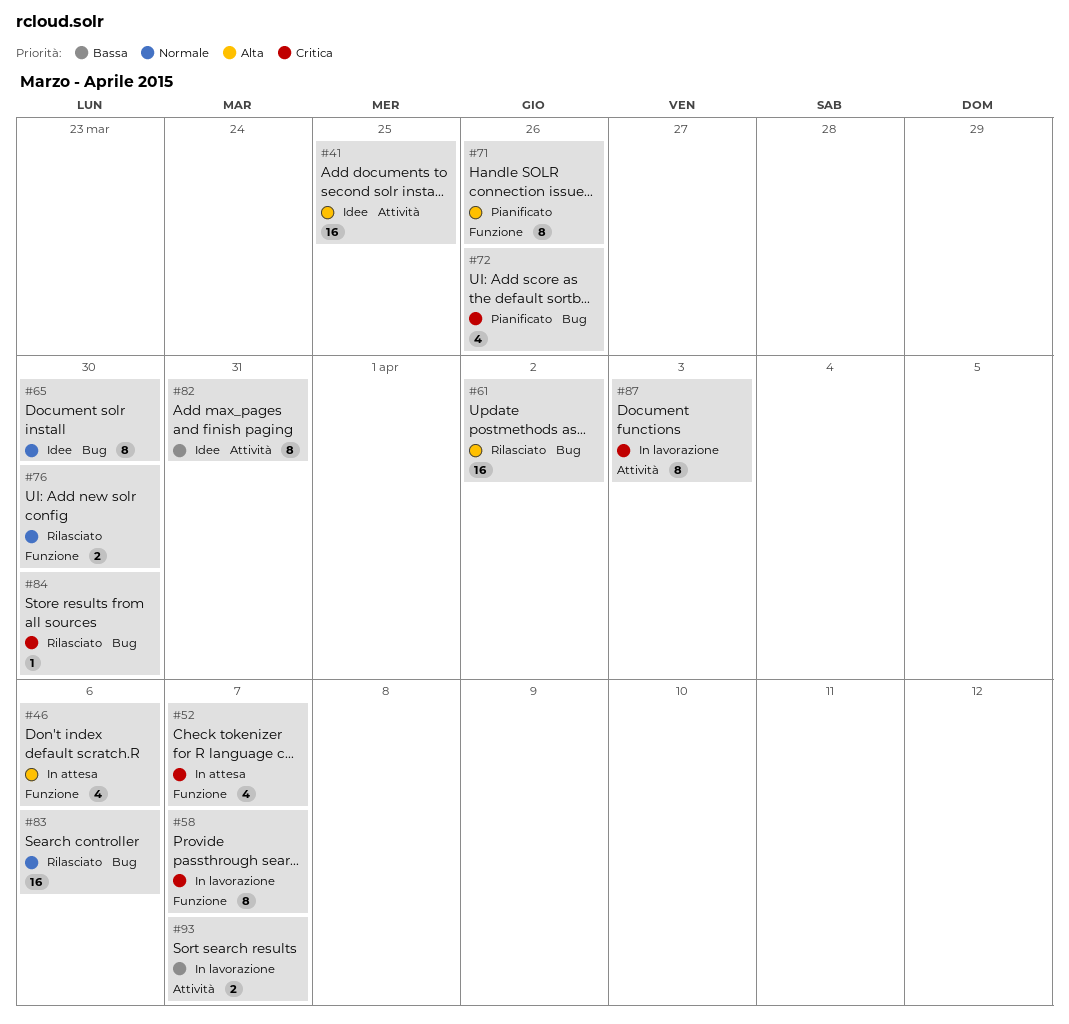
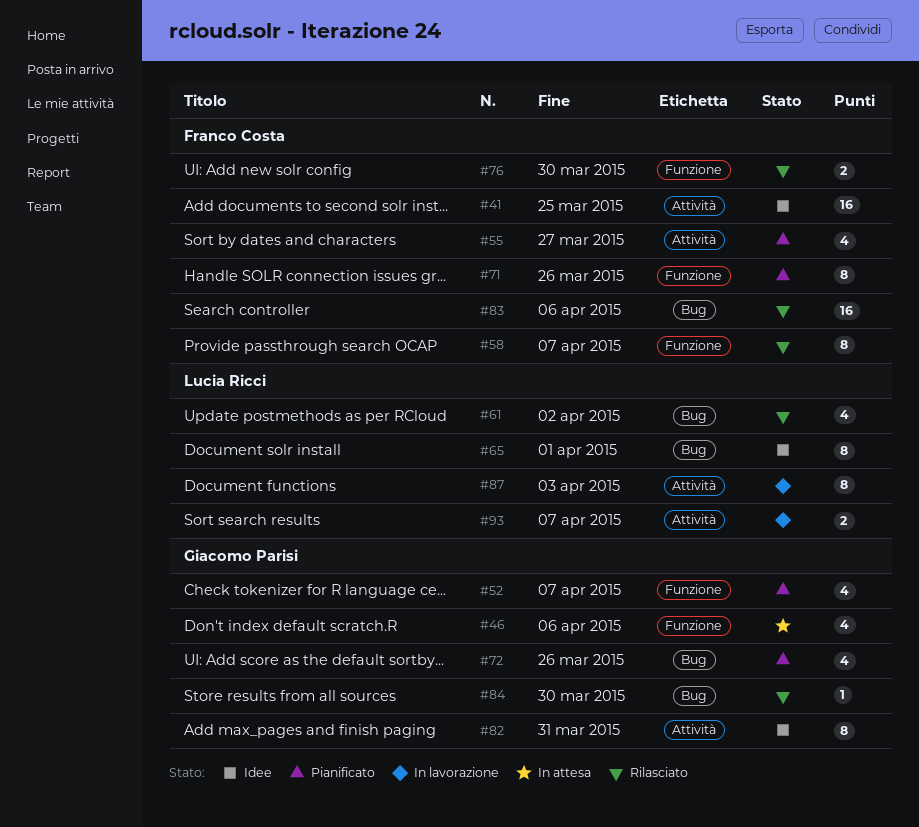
#52, status: In attesa -> Pianificato
#55: none -> present
#58, status: In lavorazione -> Rilasciato
#61, estimate: 16 -> 4
#65, due: Mar 30 -> Apr 1

